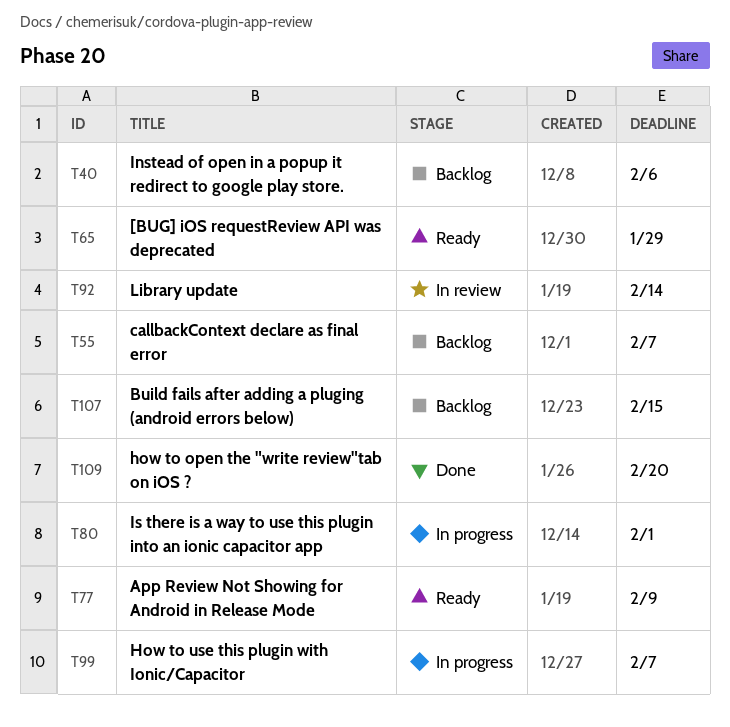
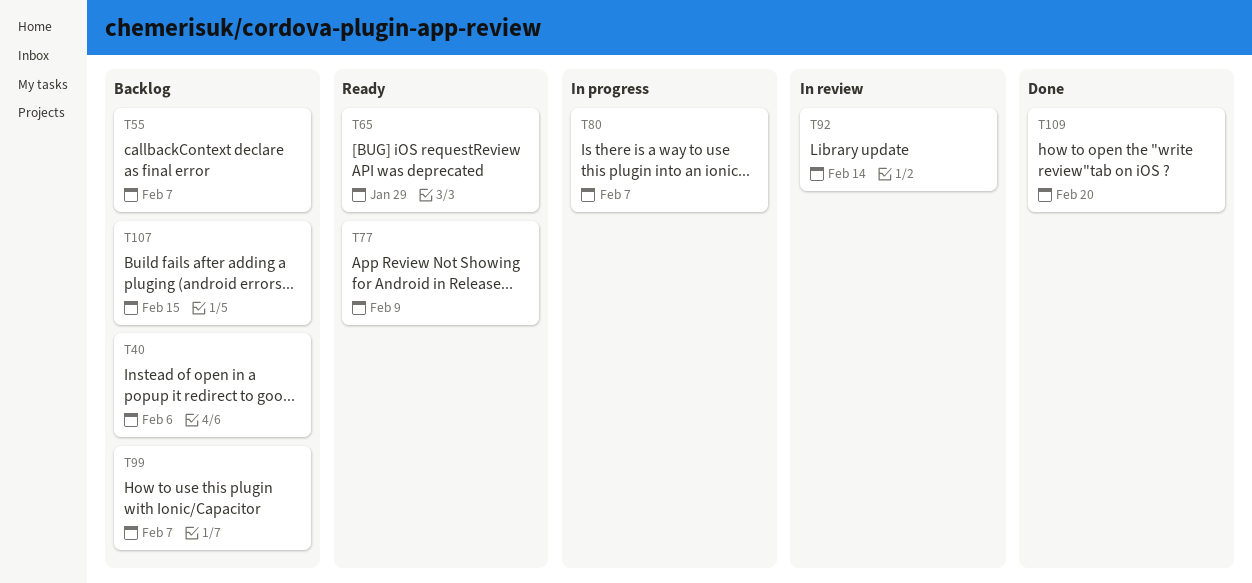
T80, due: Feb 1 -> Feb 7
T99, status: In progress -> Backlog

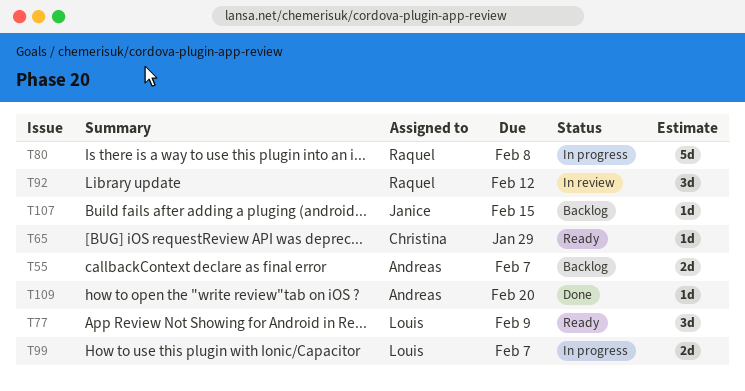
T40: present -> none
T80, due: Feb 7 -> Feb 8
T92, due: Feb 14 -> Feb 12
T99, status: Backlog -> In progress

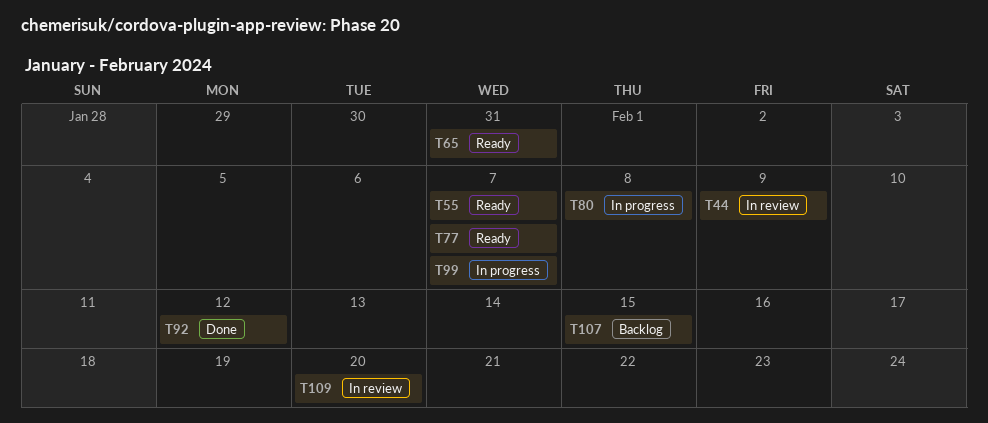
T44: none -> present
T55, status: Backlog -> Ready
T65, due: Jan 29 -> Jan 31
T77, due: Feb 9 -> Feb 7
T92, status: In review -> Done
T109, status: Done -> In review

